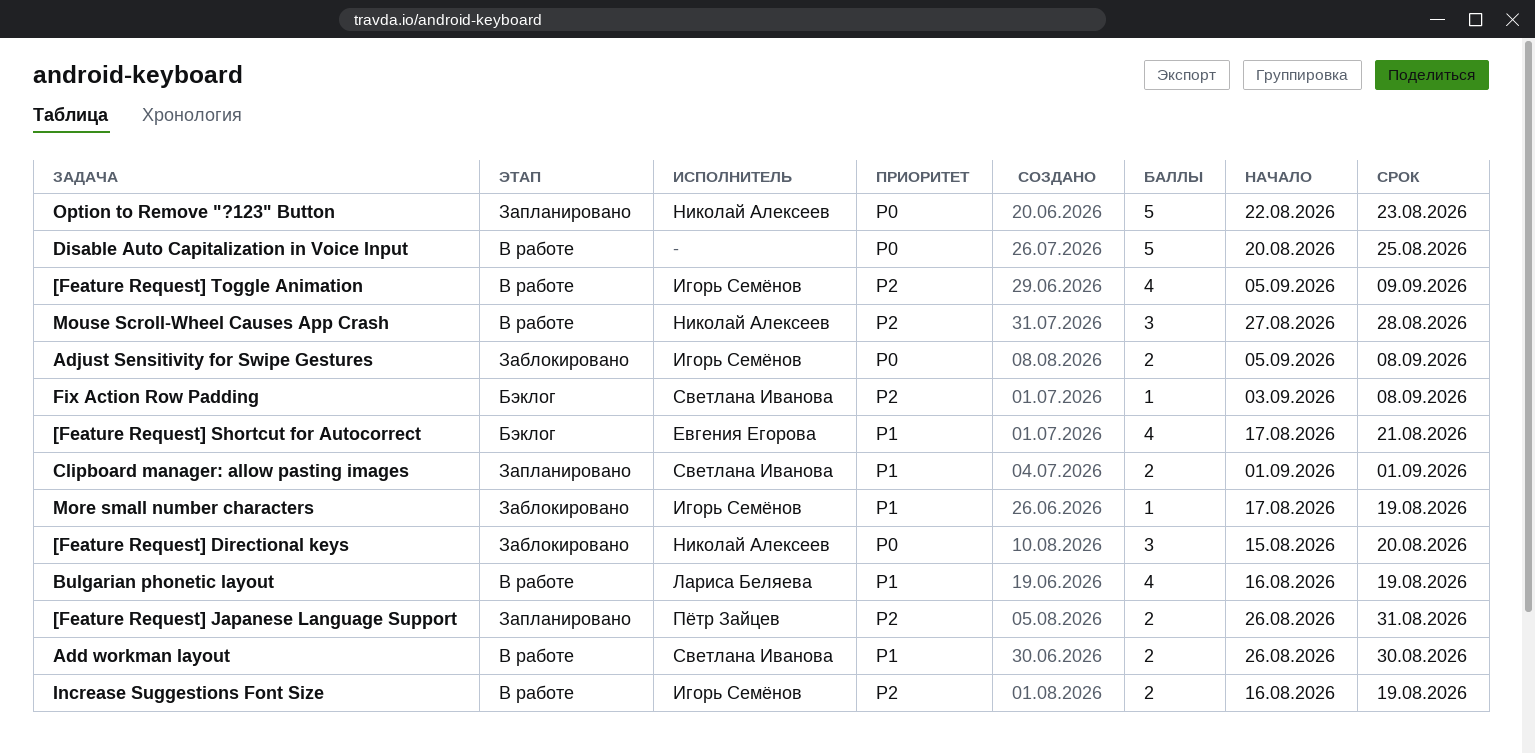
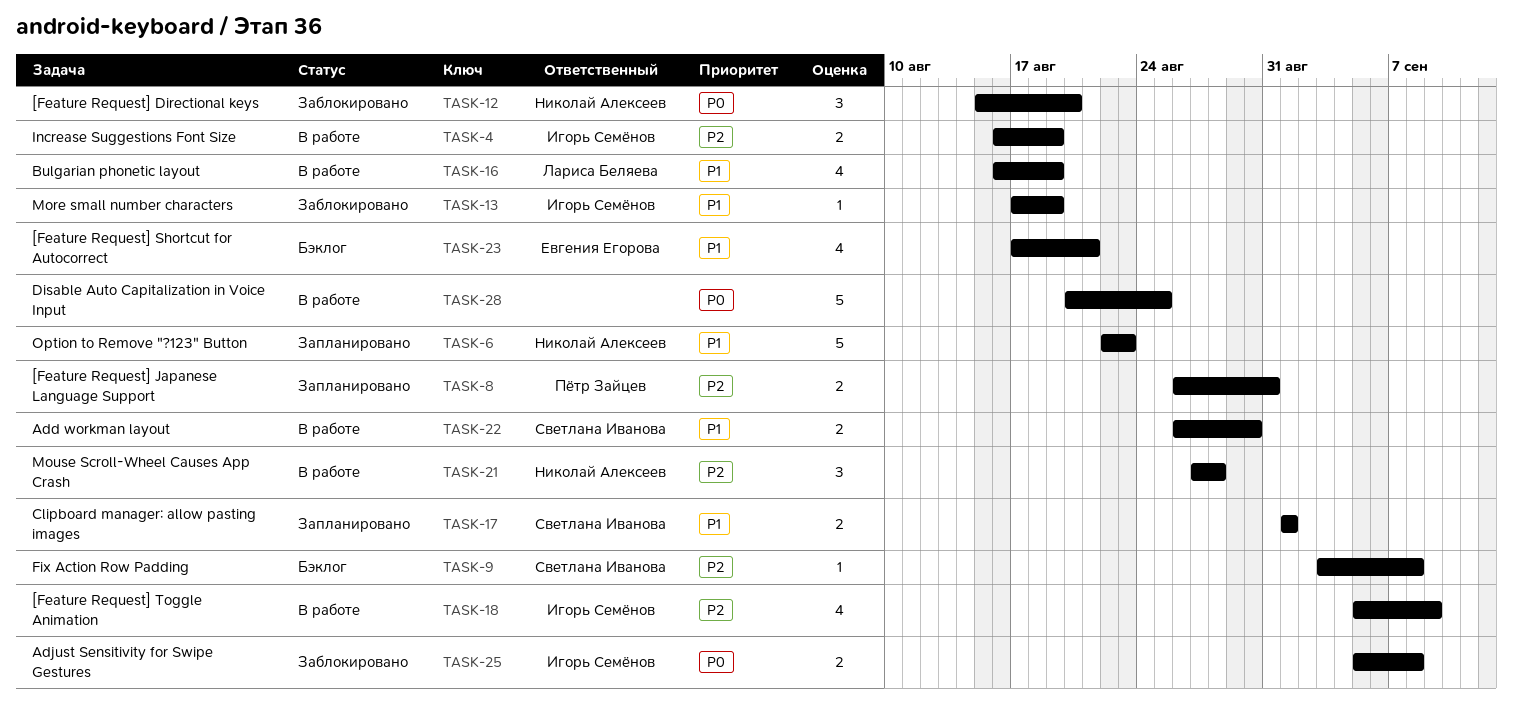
Option to Remove "?123" Button, priority: P0 -> P1

